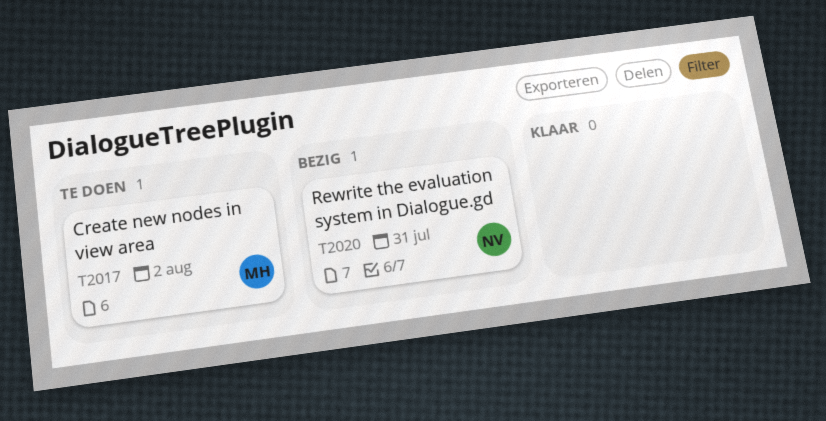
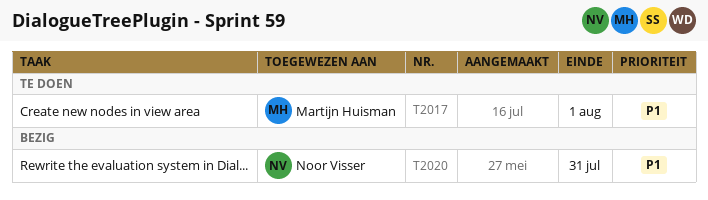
T2017, due: Aug 2 -> Aug 1

